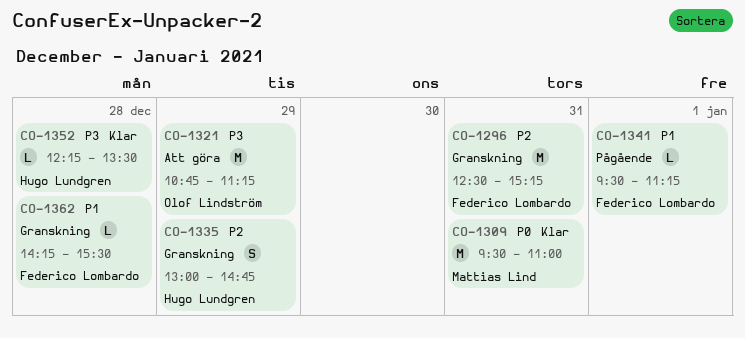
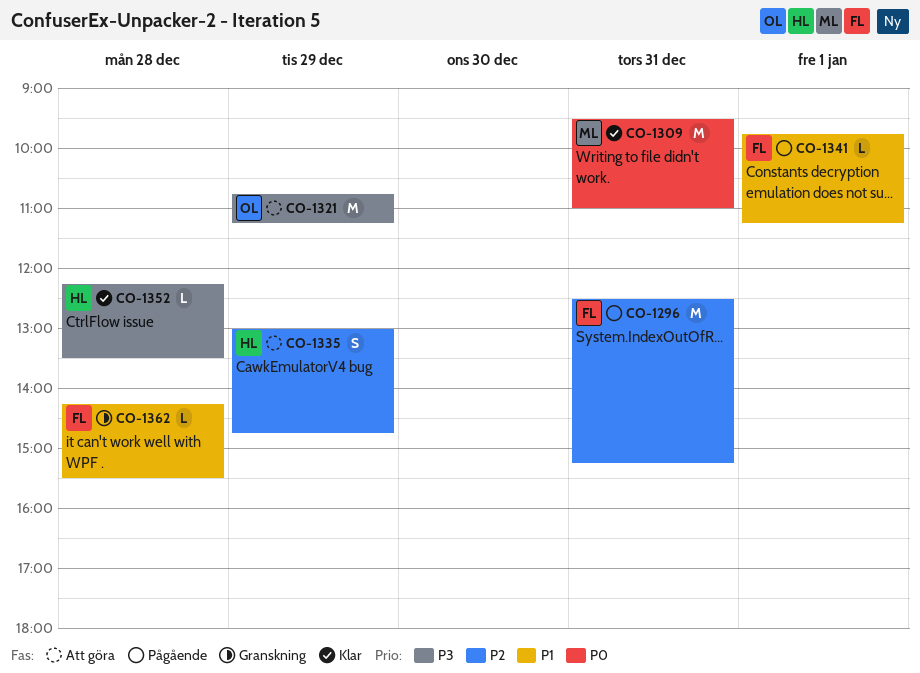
CO-1296, status: Granskning -> Pågående
CO-1335, status: Granskning -> Att göra
CO-1341, begins: 09:30 -> 09:45

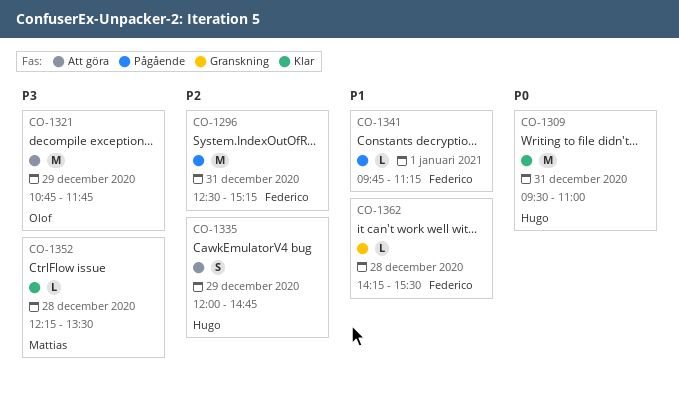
CO-1309, owner: Mattias -> Hugo
CO-1321, ends: 11:15 -> 11:45
CO-1335, begins: 13:00 -> 12:00
CO-1352, owner: Hugo -> Mattias

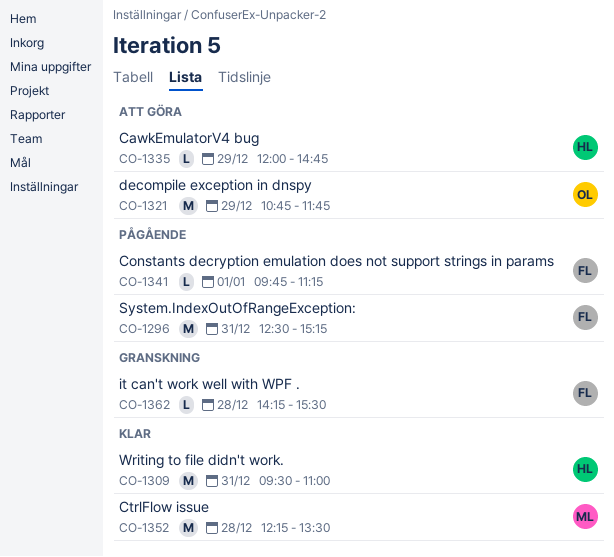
CO-1335, estimate: S -> L
CO-1352, estimate: L -> M

